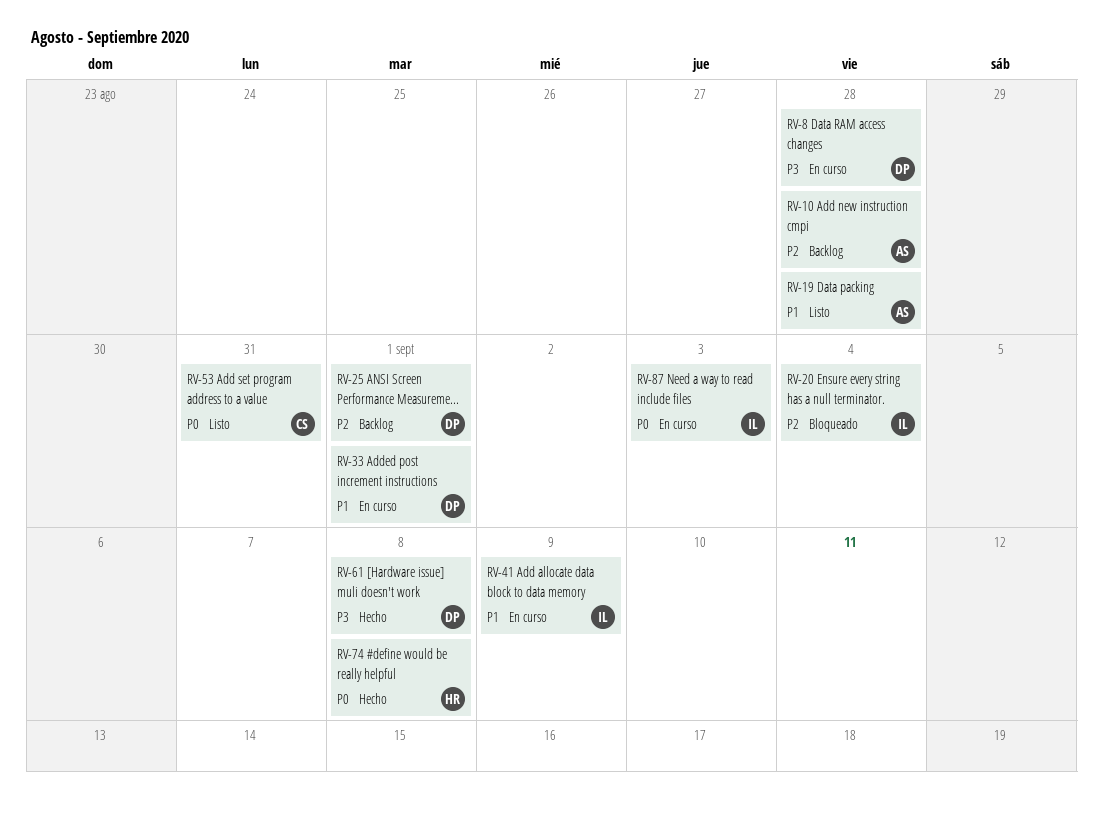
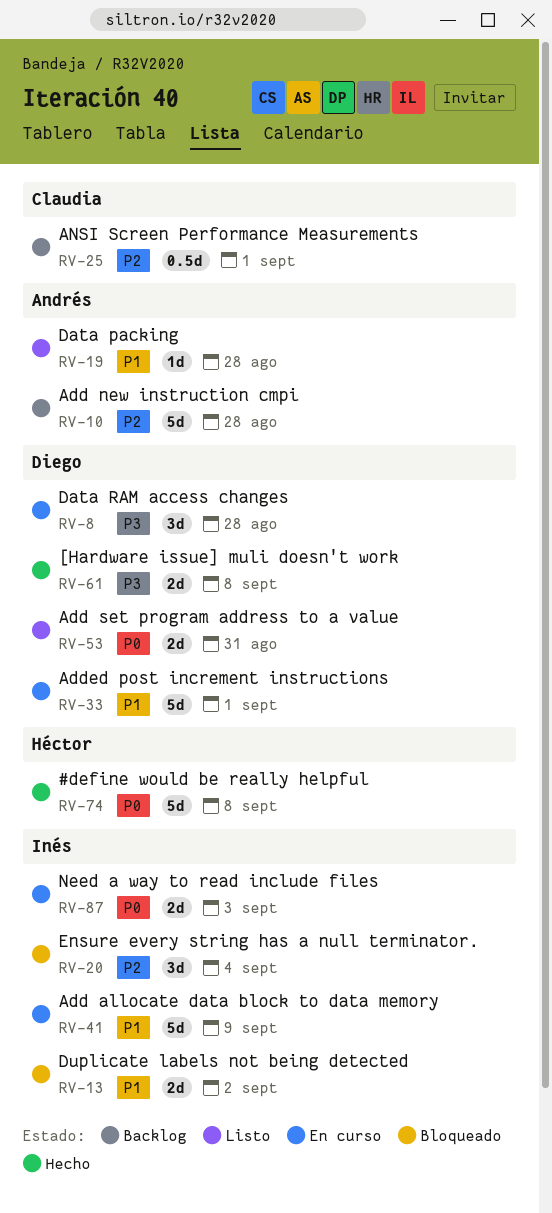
RV-13: none -> present
RV-25, owner: Diego -> Claudia
RV-53, owner: Claudia -> Diego

